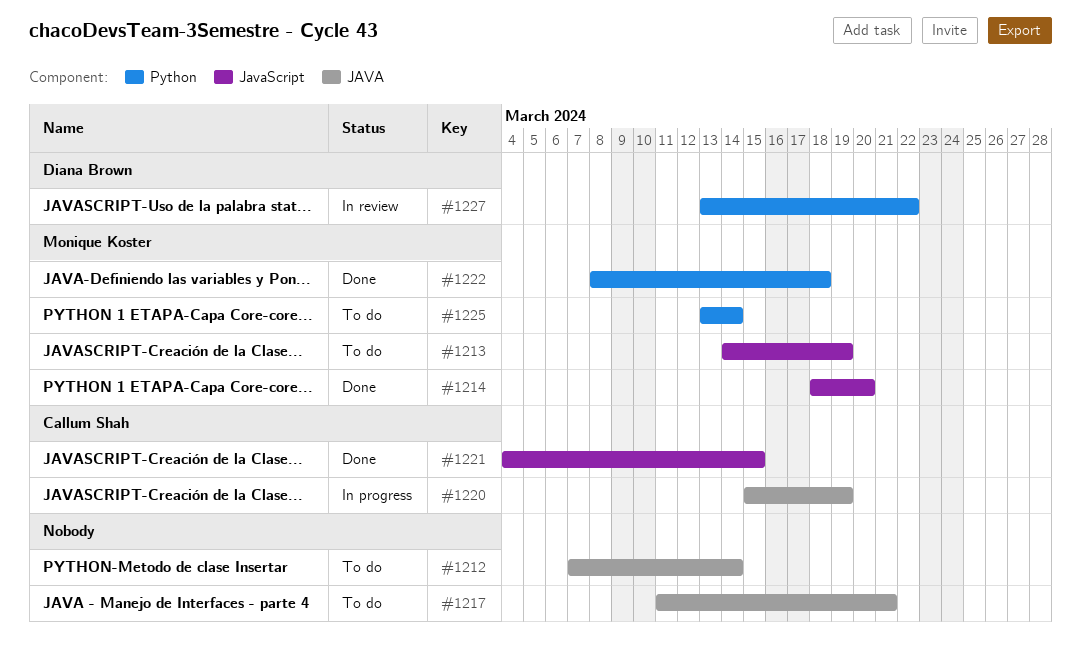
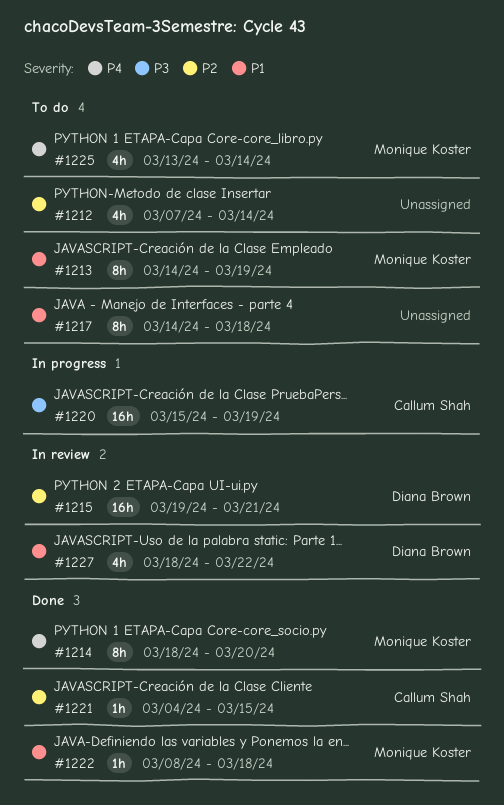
#1215: none -> present
#1217, start: Mar 11 -> Mar 14
#1217, due: Mar 21 -> Mar 18
#1227, start: Mar 13 -> Mar 18

